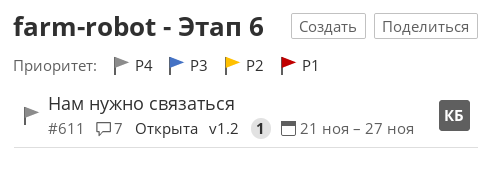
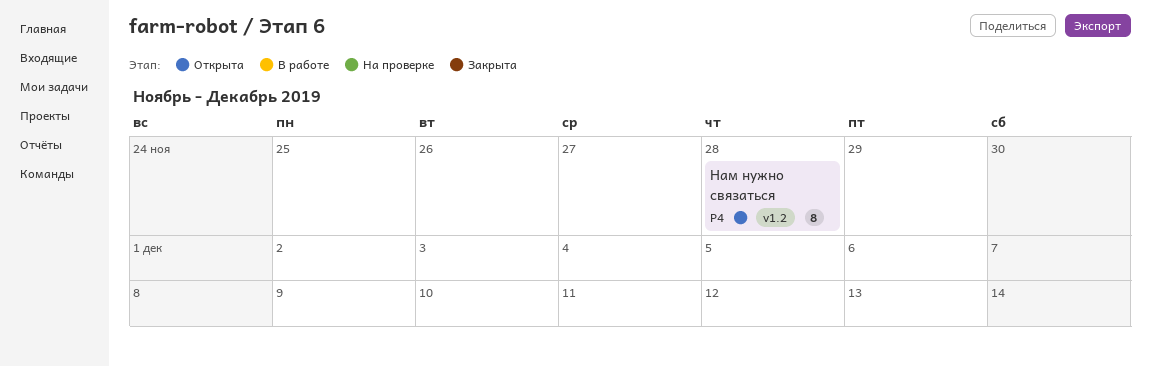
Нам нужно связаться, estimate: 1 -> 8
Нам нужно связаться, due: Nov 27 -> Nov 28

